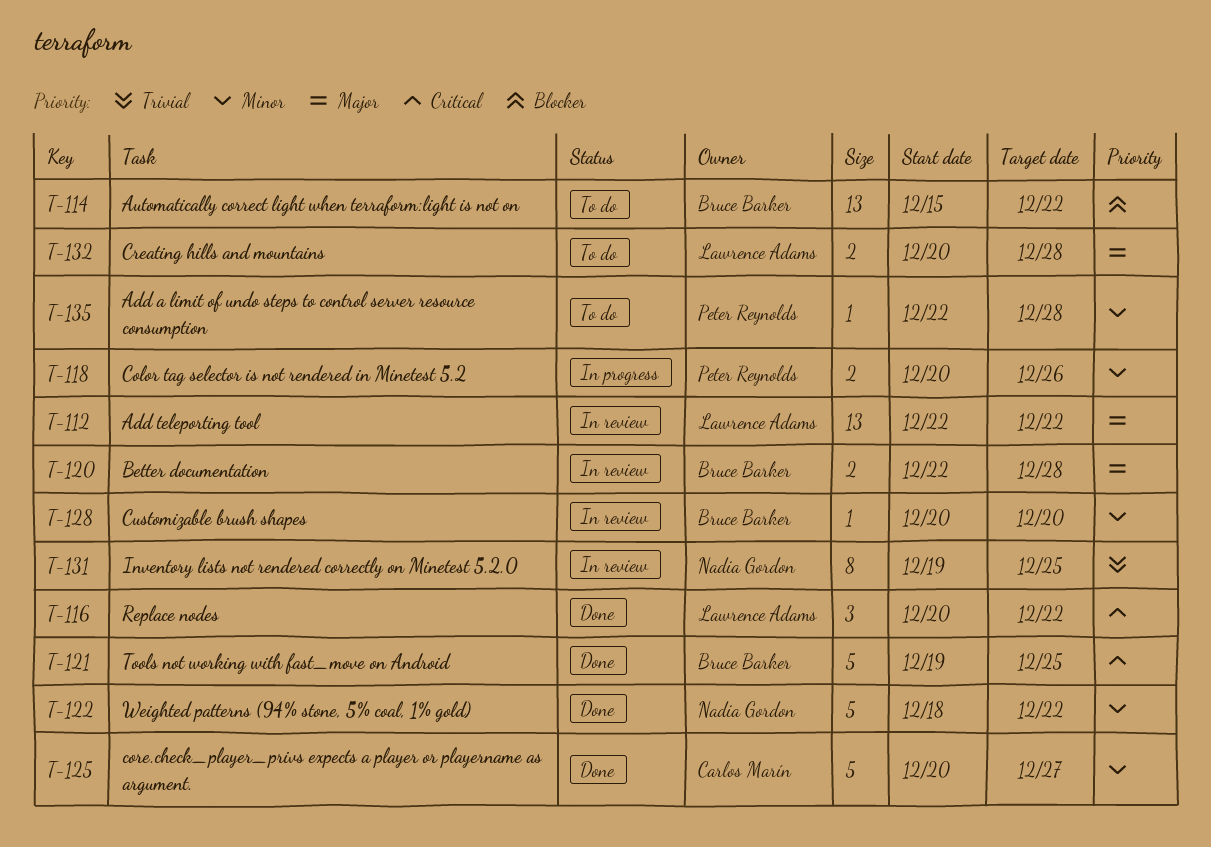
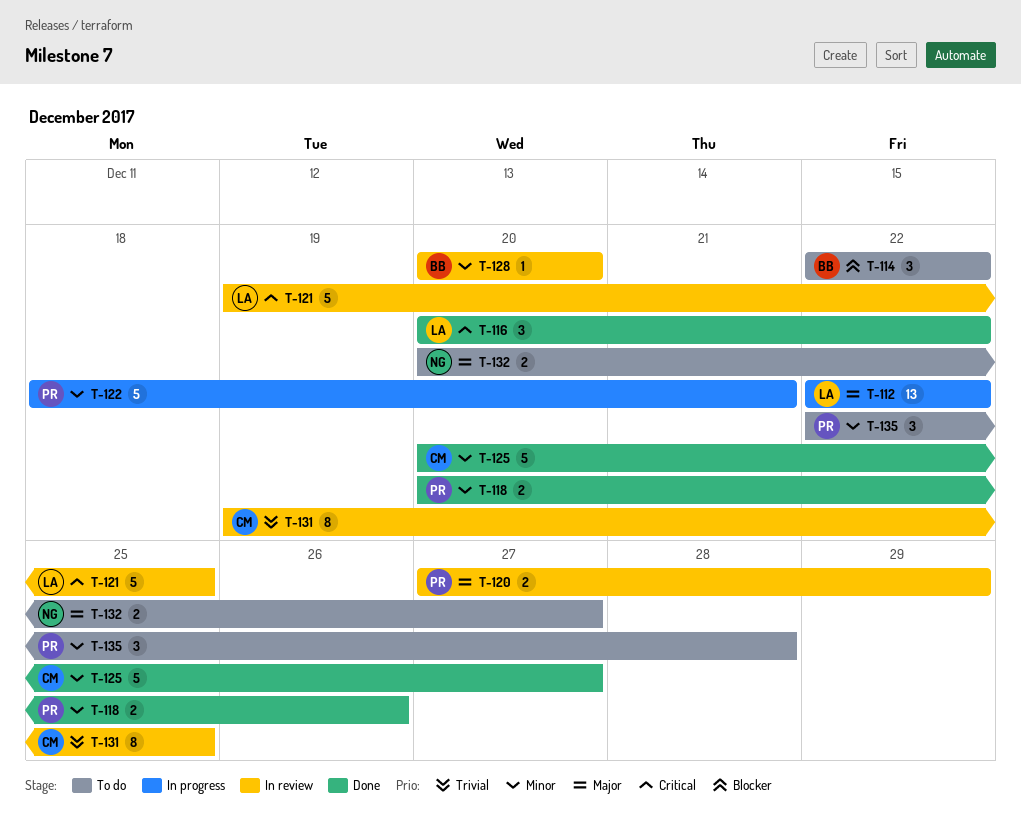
T-112, status: In review -> In progress
T-114, estimate: 13 -> 3
T-114, start: Dec 15 -> Dec 22
T-118, status: In progress -> Done
T-120, owner: Bruce Barker -> Peter Reynolds
T-120, start: Dec 22 -> Dec 27
T-120, due: Dec 28 -> Dec 29
T-121, status: Done -> In review
T-121, owner: Bruce Barker -> Lawrence Adams
T-122, status: Done -> In progress
T-122, owner: Nadia Gordon -> Peter Reynolds
T-122, due: Dec 22 -> Dec 21
T-131, owner: Nadia Gordon -> Carlos Marín
T-132, owner: Lawrence Adams -> Nadia Gordon
T-132, due: Dec 28 -> Dec 27
T-135, estimate: 1 -> 3

